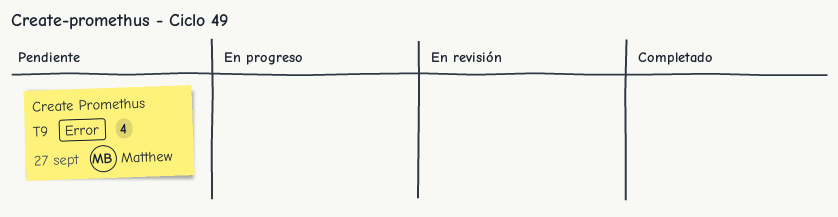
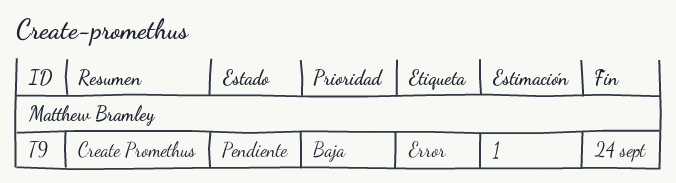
T9, estimate: 4 -> 1
T9, due: Sep 27 -> Sep 24

